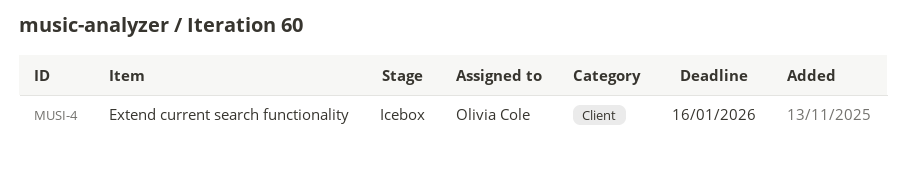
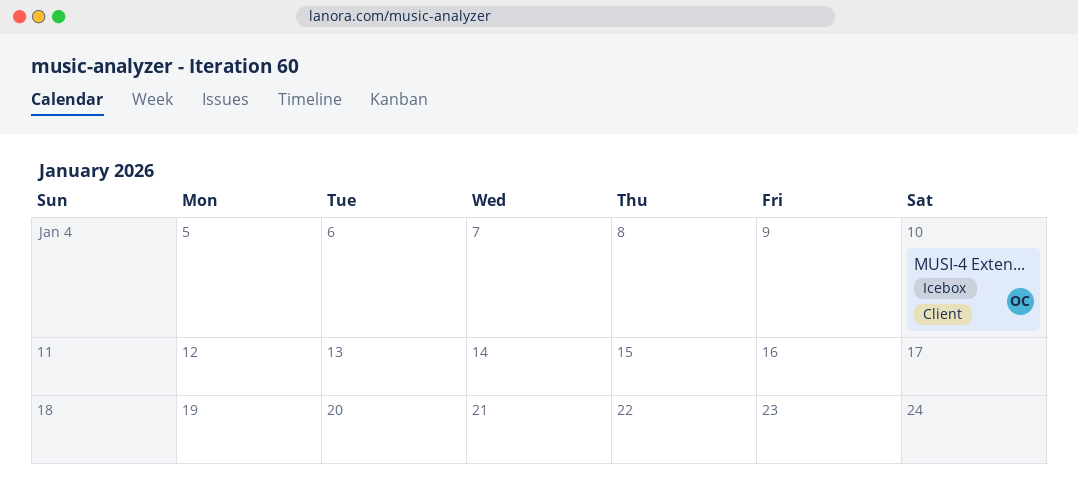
MUSI-4, due: Jan 16 -> Jan 10

